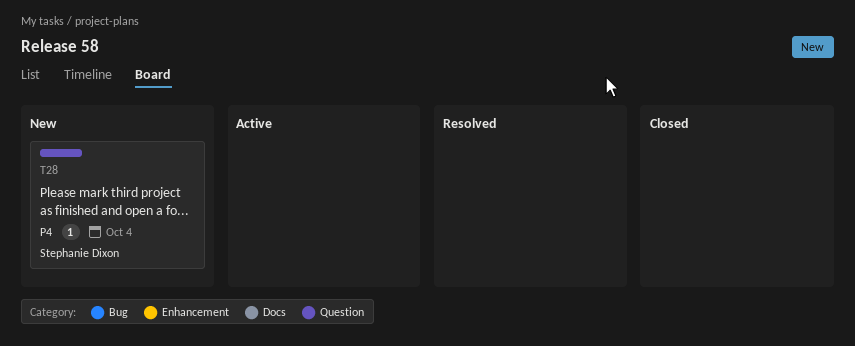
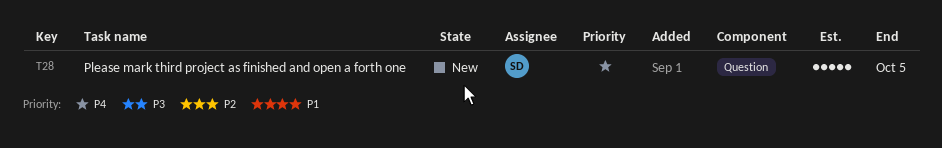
T28, estimate: 1 -> 5
T28, due: Oct 4 -> Oct 5

